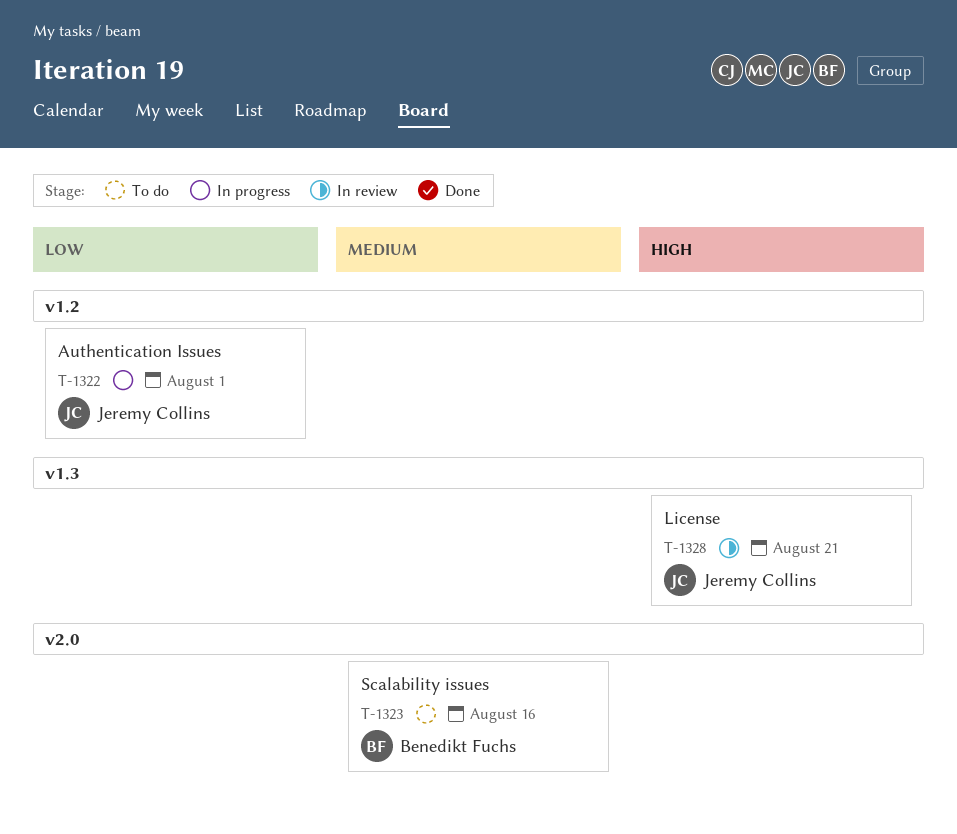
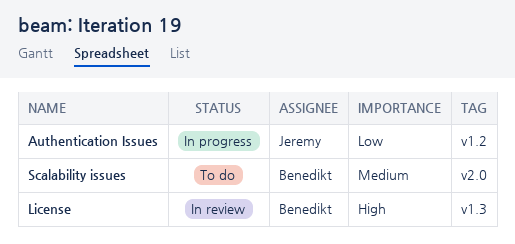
License, owner: Jeremy Collins -> Benedikt Fuchs

